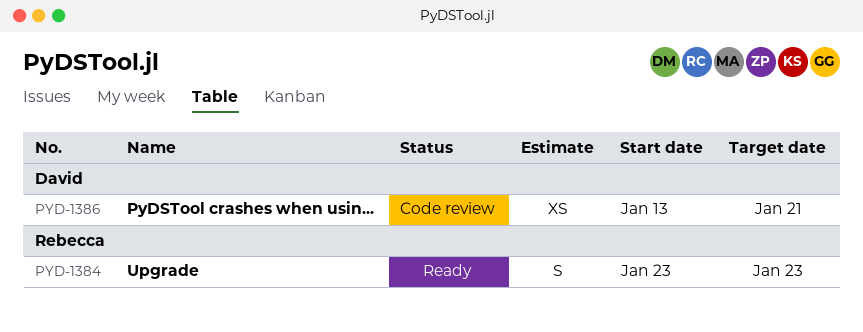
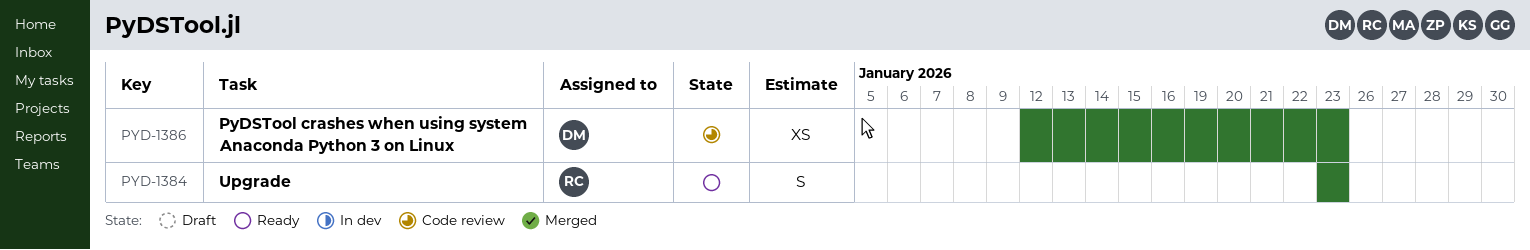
PYD-1386, start: Jan 13 -> Jan 12
PYD-1386, due: Jan 21 -> Jan 23

